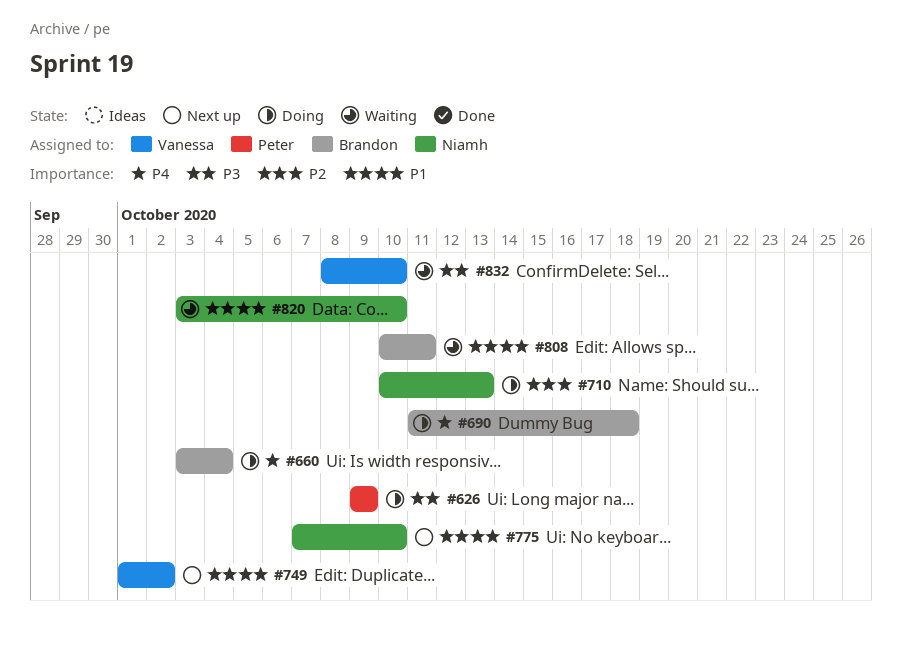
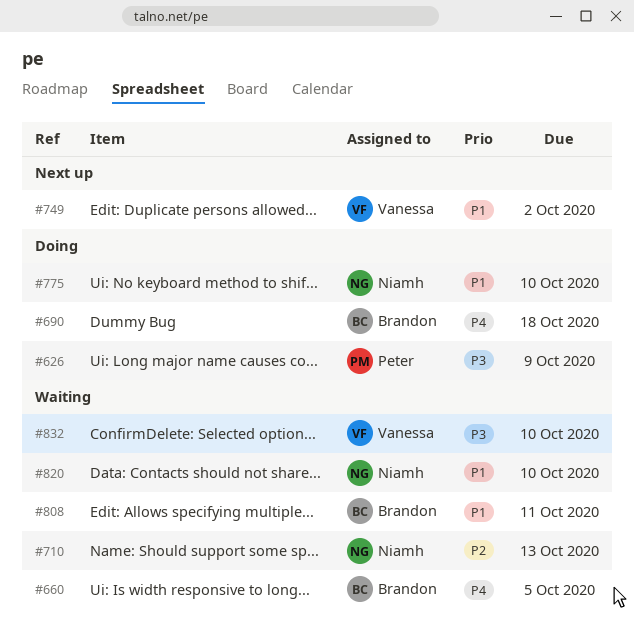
#660, status: Doing -> Waiting
#660, due: Oct 4 -> Oct 5
#710, status: Doing -> Waiting
#775, status: Next up -> Doing

